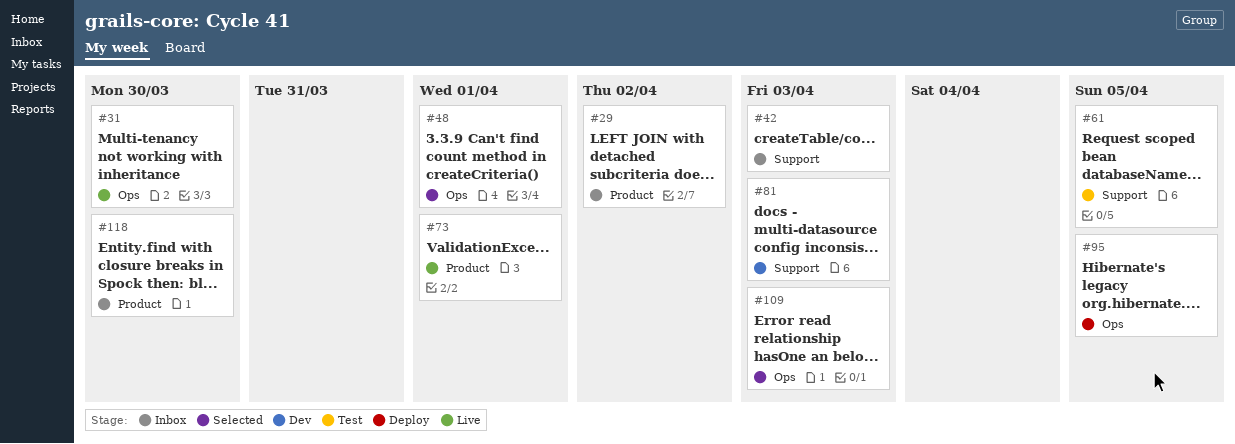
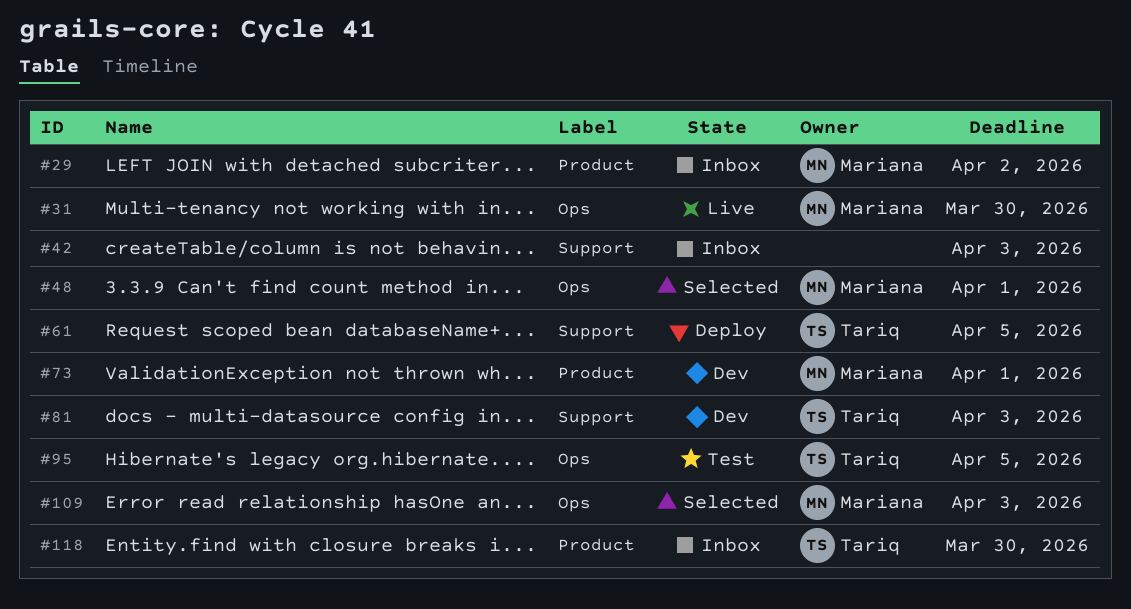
#61, status: Test -> Deploy
#73, status: Live -> Dev
#95, status: Deploy -> Test

